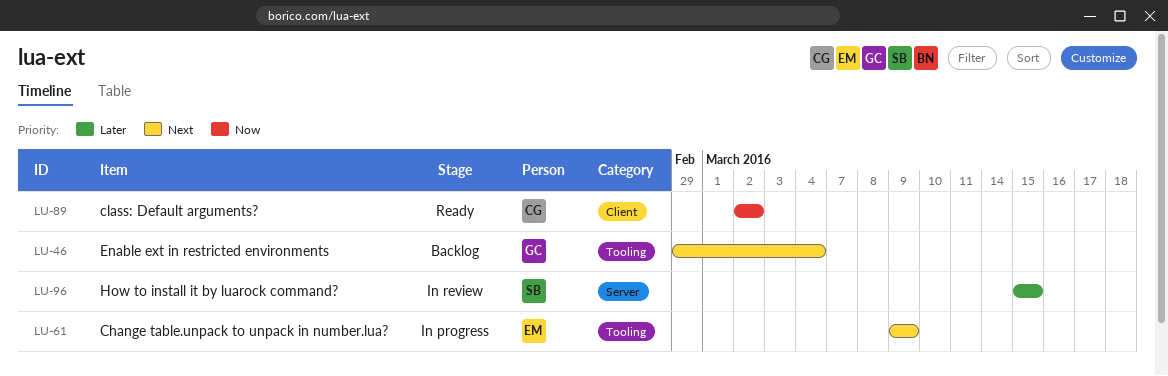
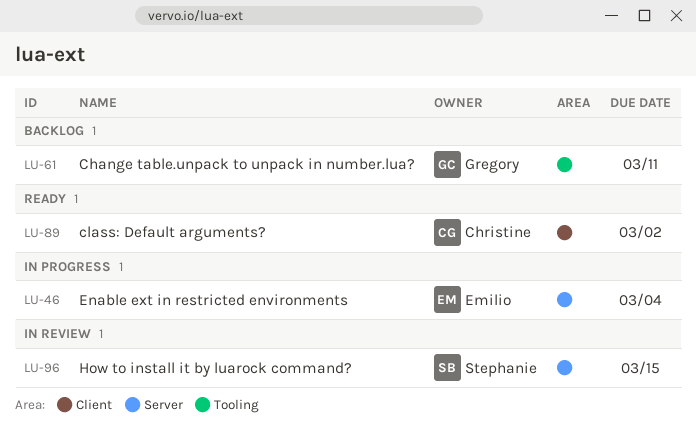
LU-46, status: Backlog -> In progress
LU-46, owner: Gregory -> Emilio
LU-46, label: Tooling -> Server
LU-61, status: In progress -> Backlog
LU-61, owner: Emilio -> Gregory
LU-61, due: Mar 9 -> Mar 11

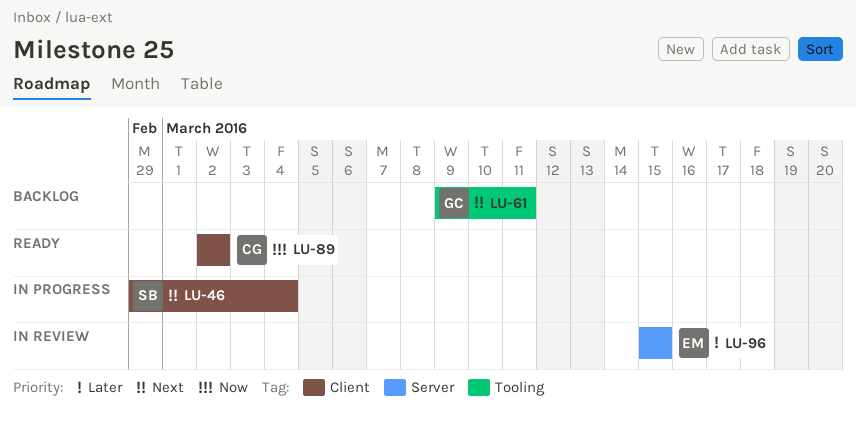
LU-46, owner: Emilio -> Stephanie
LU-46, label: Server -> Client
LU-96, owner: Stephanie -> Emilio

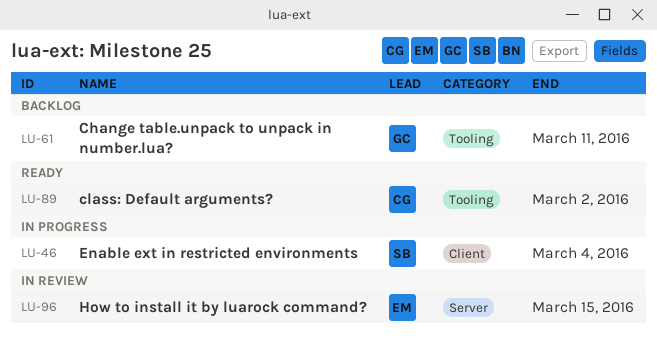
LU-89, label: Client -> Tooling

